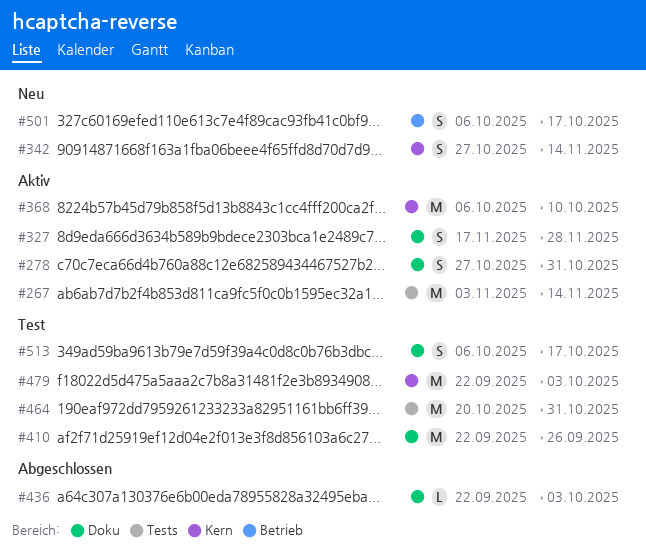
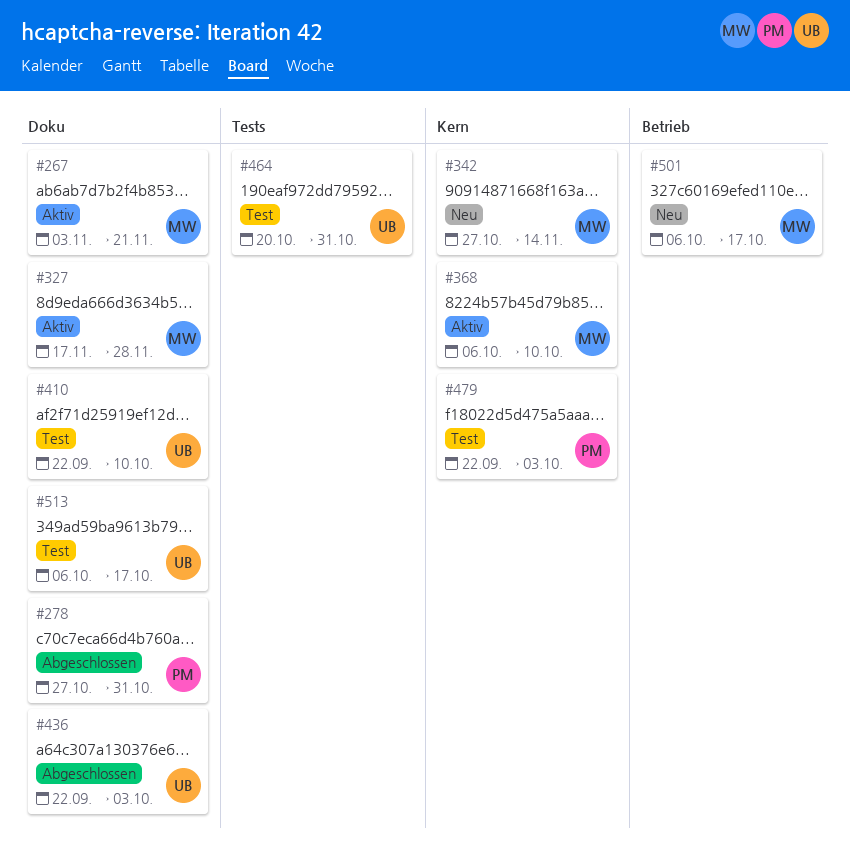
#267, label: Tests -> Doku
#267, due: Nov 14 -> Nov 21
#278, status: Aktiv -> Abgeschlossen
#410, due: Sep 26 -> Oct 10

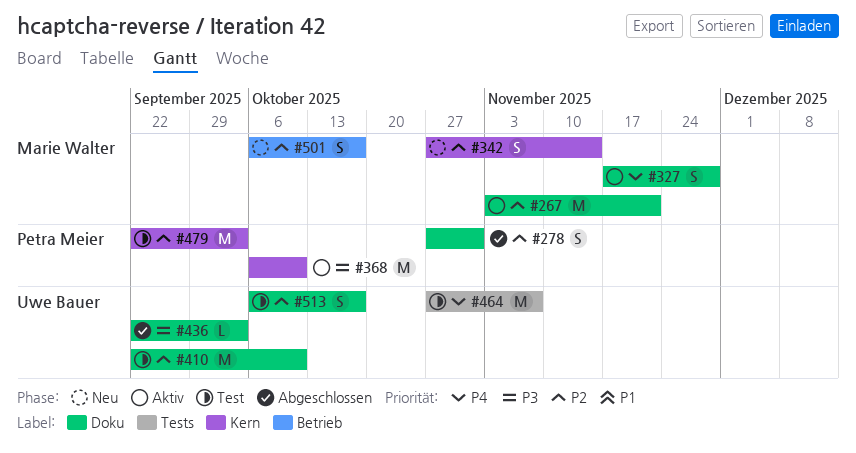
#368, owner: Marie Walter -> Petra Meier
#464, start: Oct 20 -> Oct 27
#464, due: Oct 31 -> Nov 7

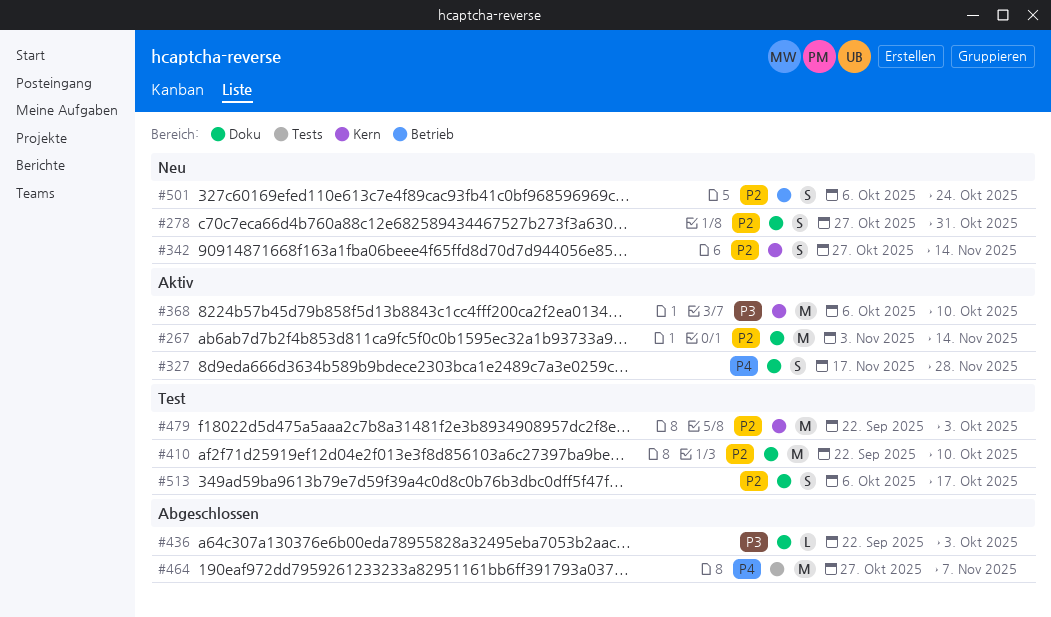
#267, due: Nov 21 -> Nov 14
#278, status: Abgeschlossen -> Neu
#464, status: Test -> Abgeschlossen
#501, due: Oct 17 -> Oct 24

